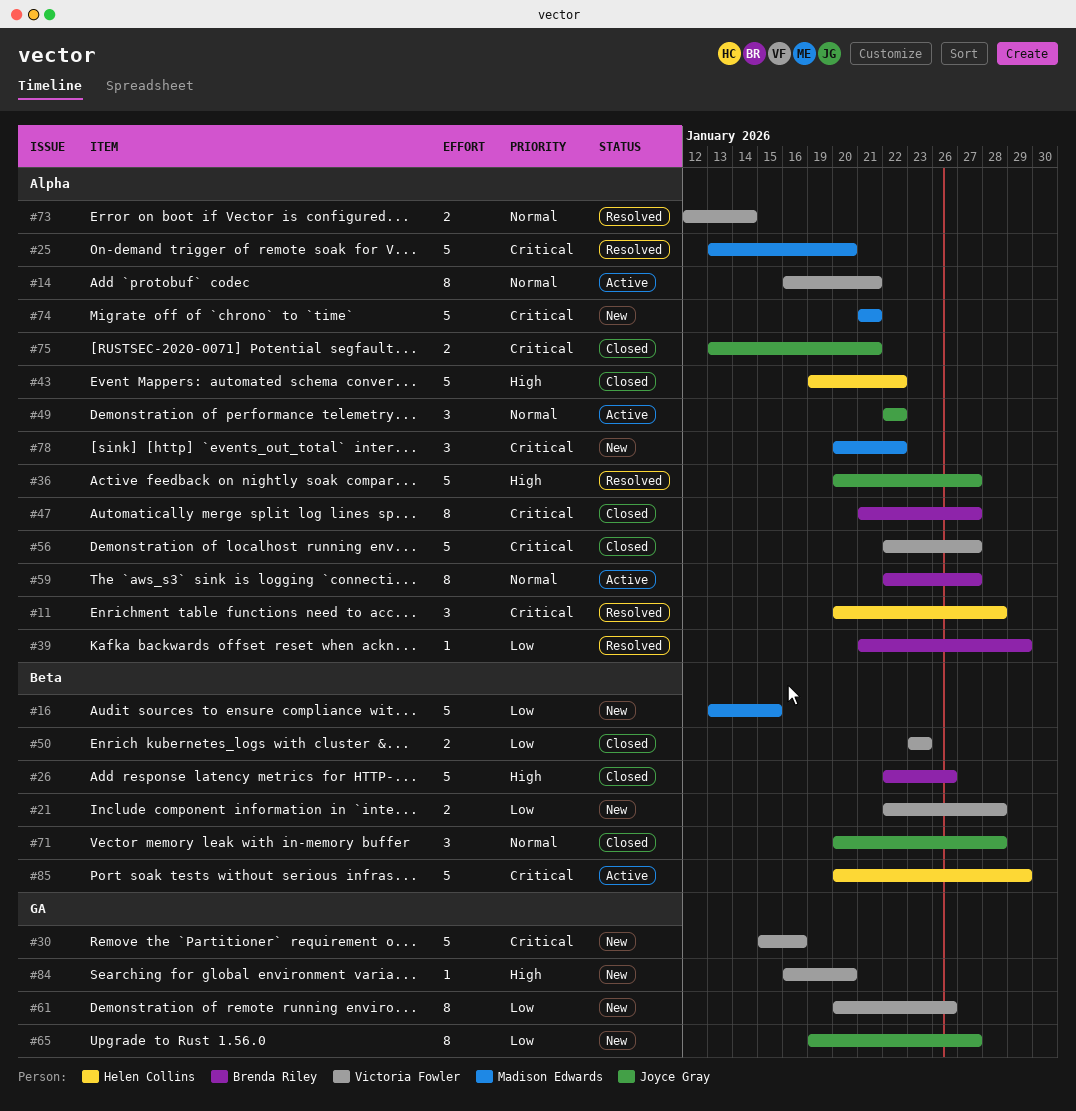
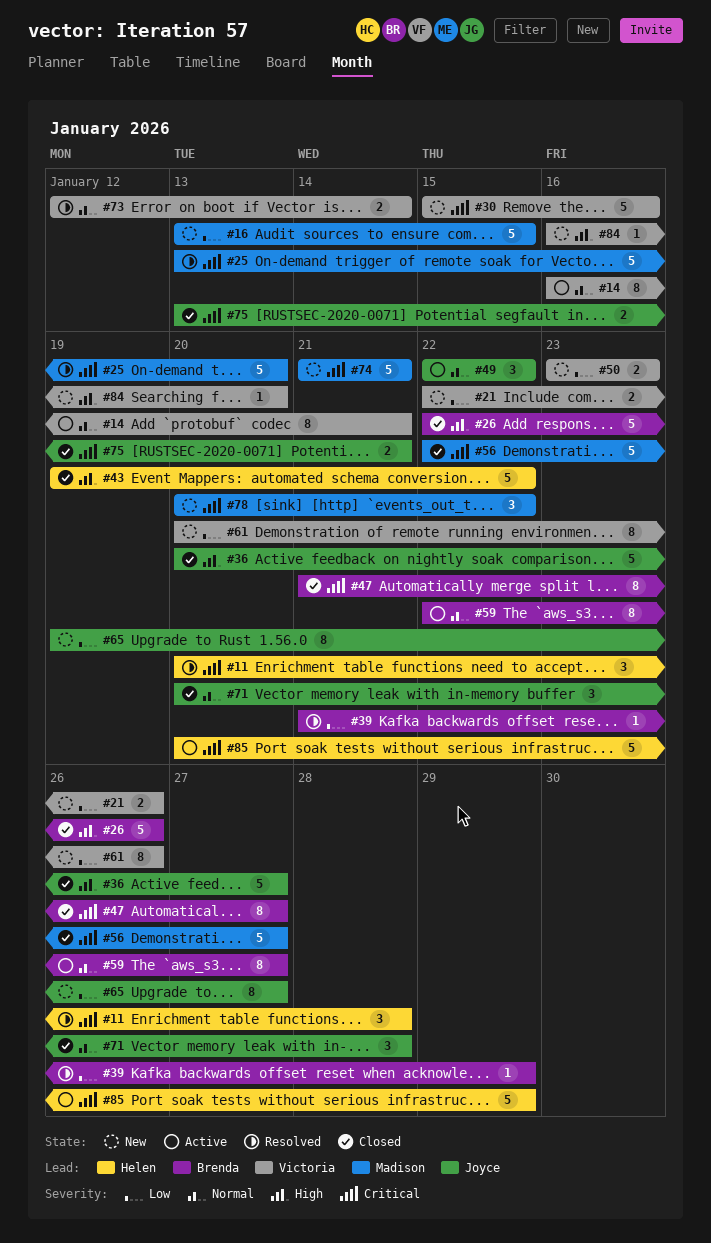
#21, due: Jan 28 -> Jan 26
#36, status: Resolved -> Closed
#50, status: Closed -> New
#56, owner: Victoria Fowler -> Madison Edwards

